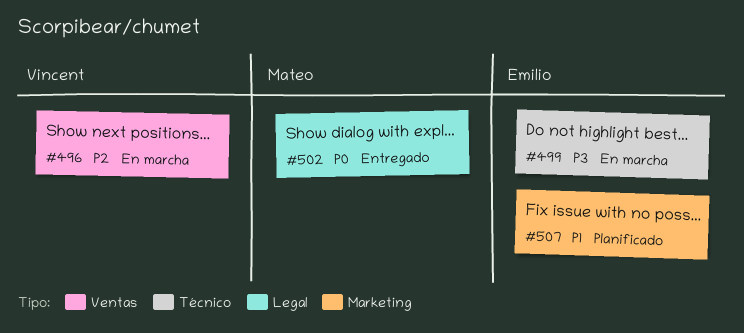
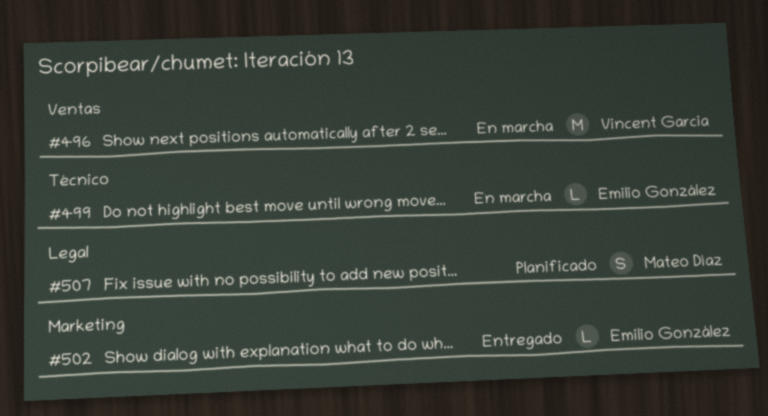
#502, owner: Mateo Díaz -> Emilio González
#502, label: Legal -> Marketing
#507, owner: Emilio González -> Mateo Díaz
#507, label: Marketing -> Legal

